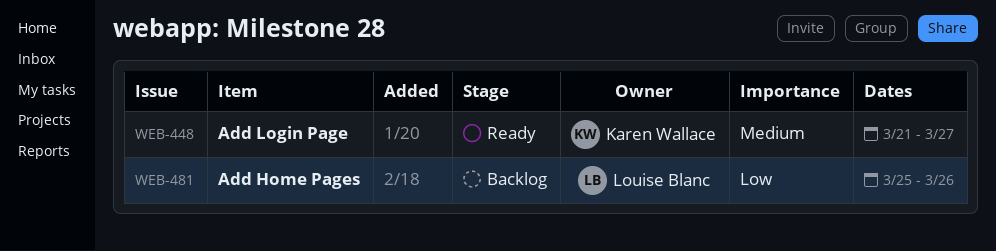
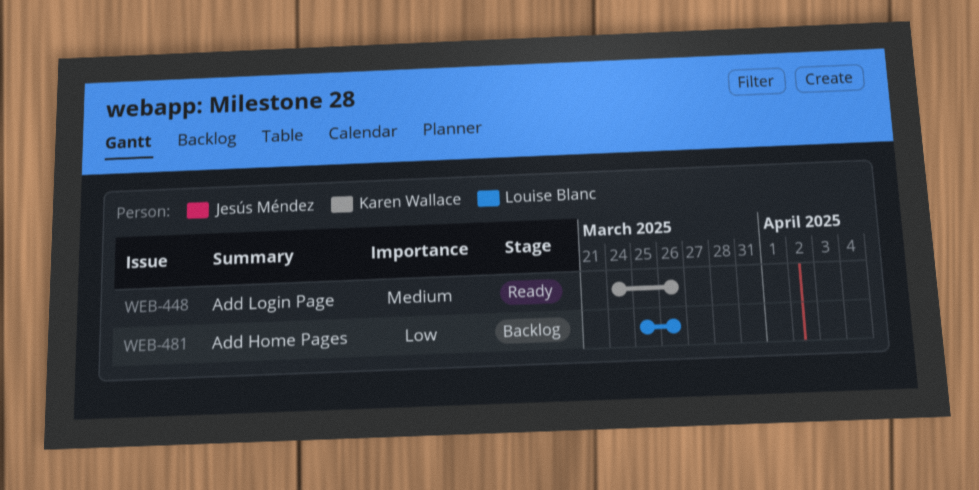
WEB-448, start: Mar 21 -> Mar 24
WEB-448, due: Mar 27 -> Mar 26

